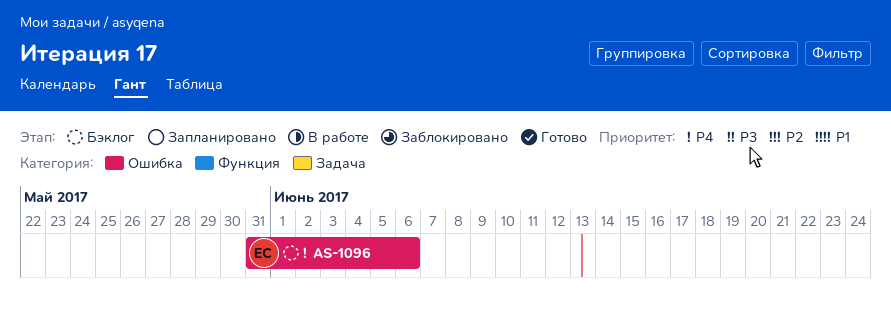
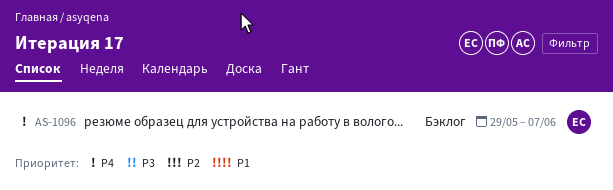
AS-1096, start: May 31 -> May 29
AS-1096, due: Jun 6 -> Jun 7

